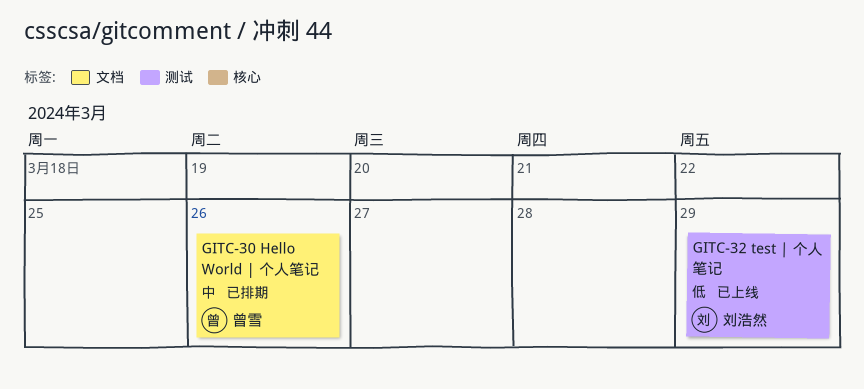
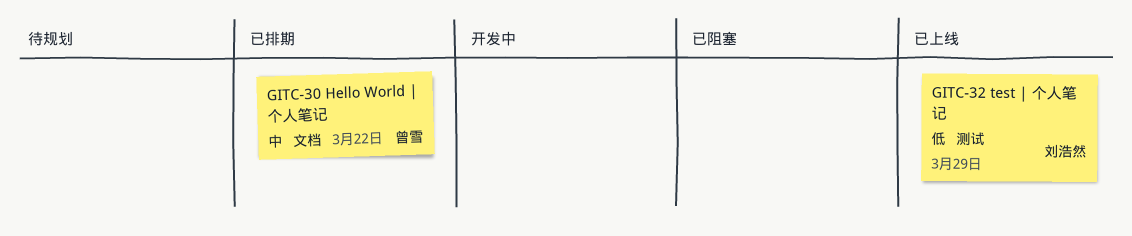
GITC-30, due: Mar 26 -> Mar 22

